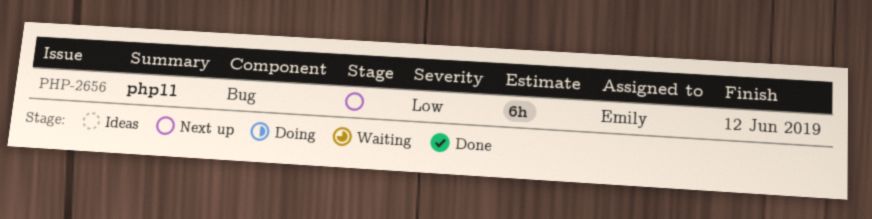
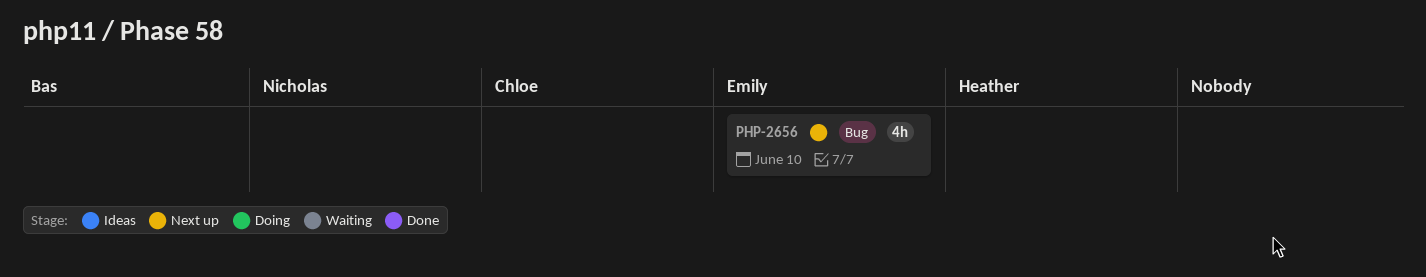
PHP-2656, estimate: 6h -> 4h
PHP-2656, due: Jun 12 -> Jun 10

